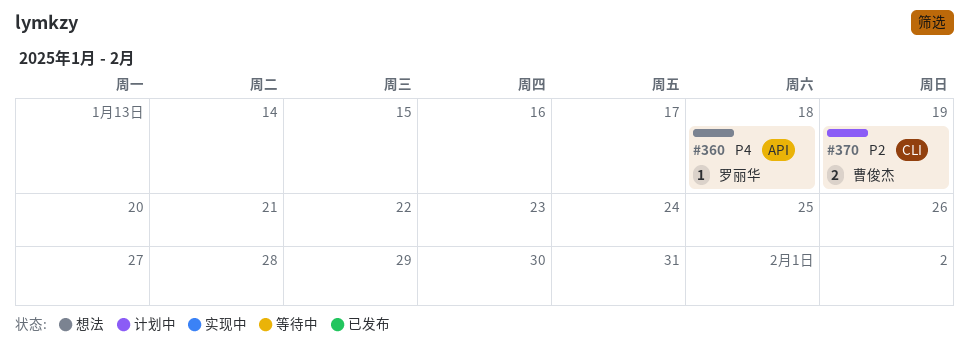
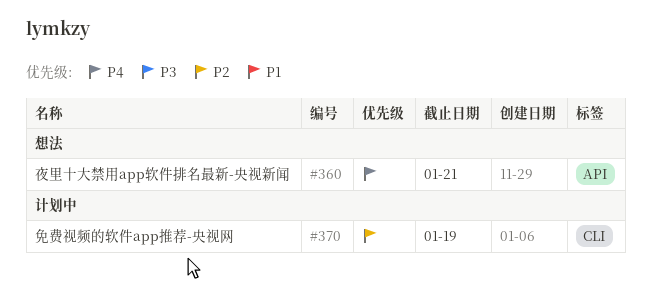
#360, due: Jan 18 -> Jan 21

